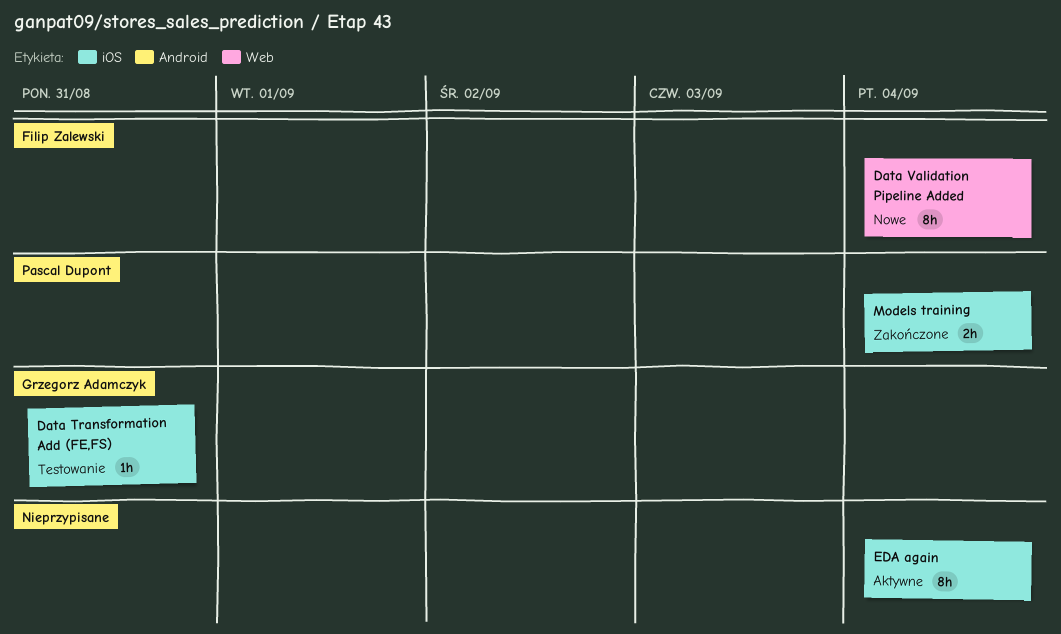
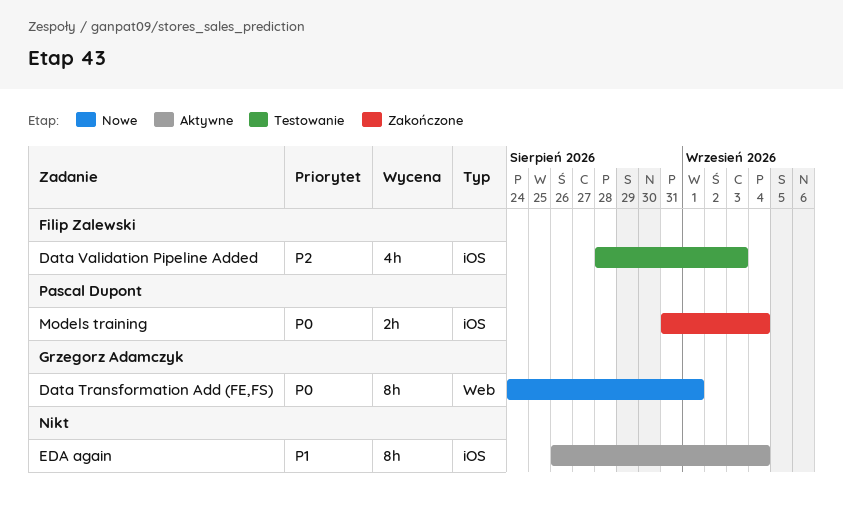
Data Transformation Add (FE,FS), status: Testowanie -> Nowe
Data Transformation Add (FE,FS), label: iOS -> Web
Data Transformation Add (FE,FS), estimate: 1h -> 8h
Data Transformation Add (FE,FS), due: Aug 31 -> Sep 1
Data Validation Pipeline Added, status: Nowe -> Testowanie
Data Validation Pipeline Added, label: Web -> iOS
Data Validation Pipeline Added, estimate: 8h -> 4h
Data Validation Pipeline Added, due: Sep 4 -> Sep 3

